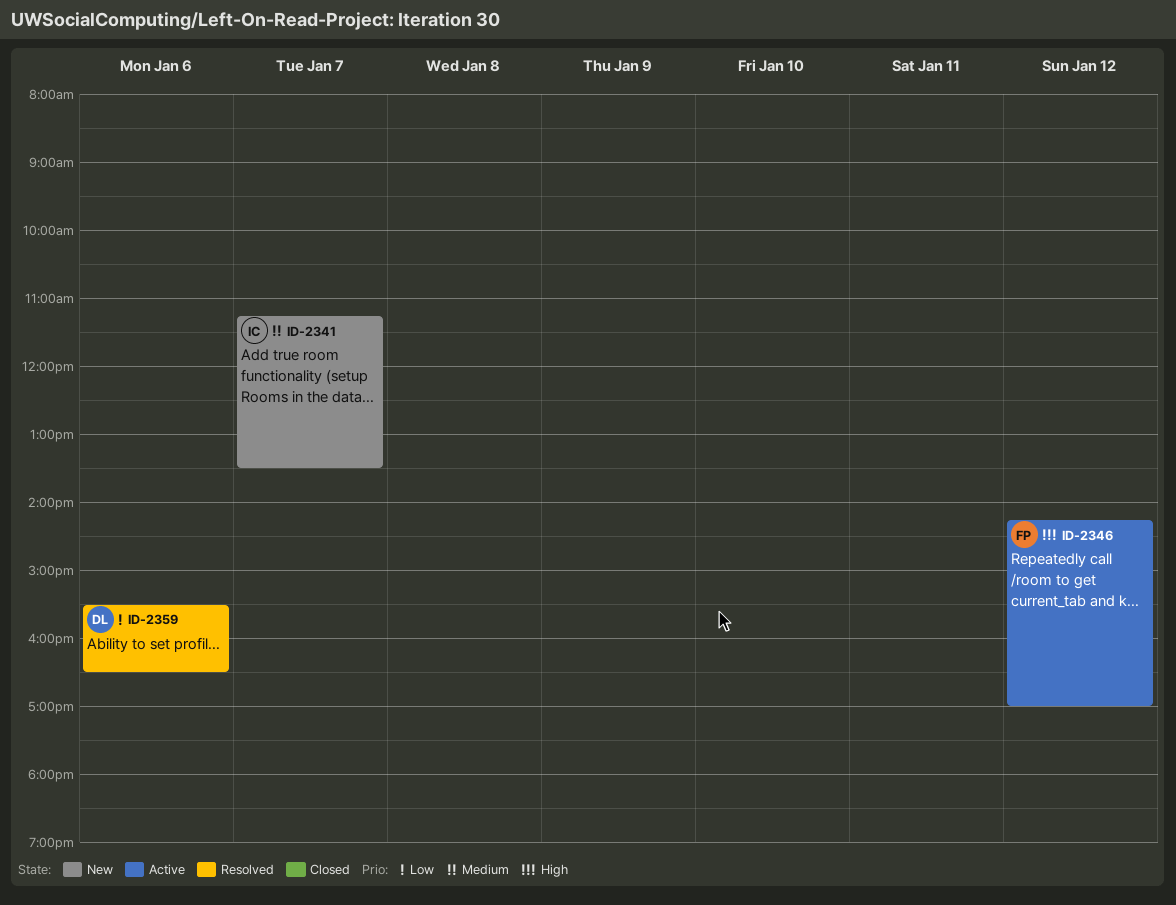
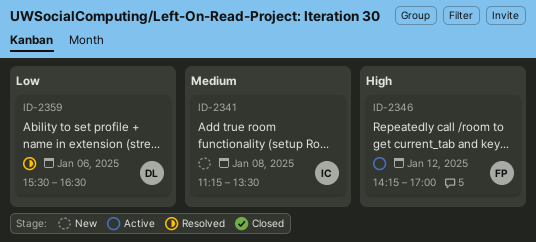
ID-2341, day: Jan 7 -> Jan 8

